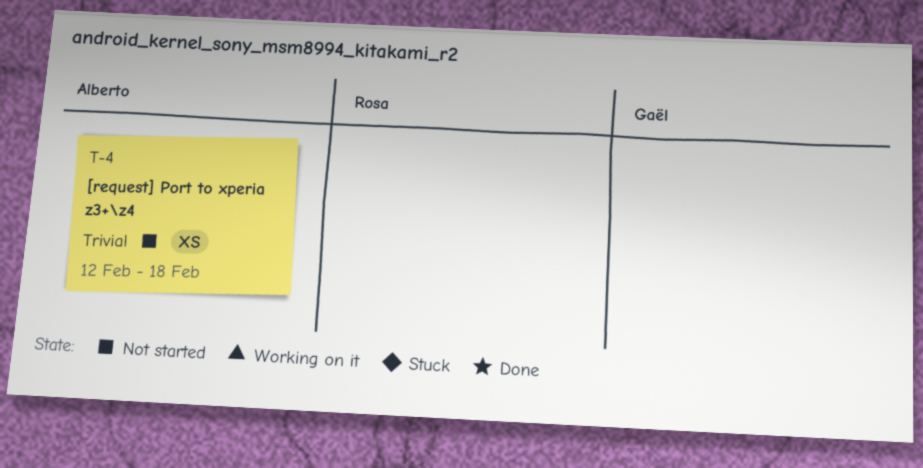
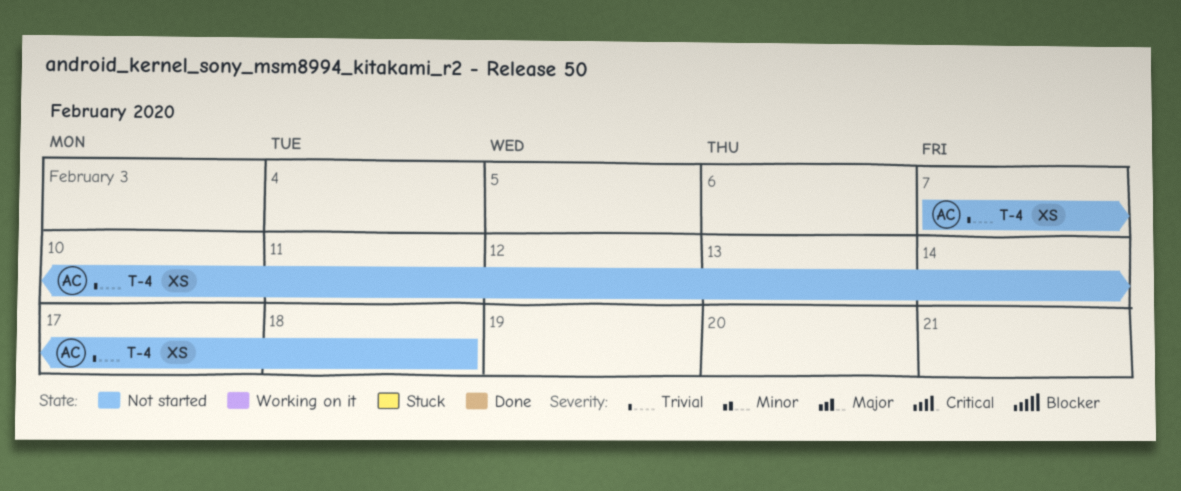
T-4, start: Feb 12 -> Feb 7

